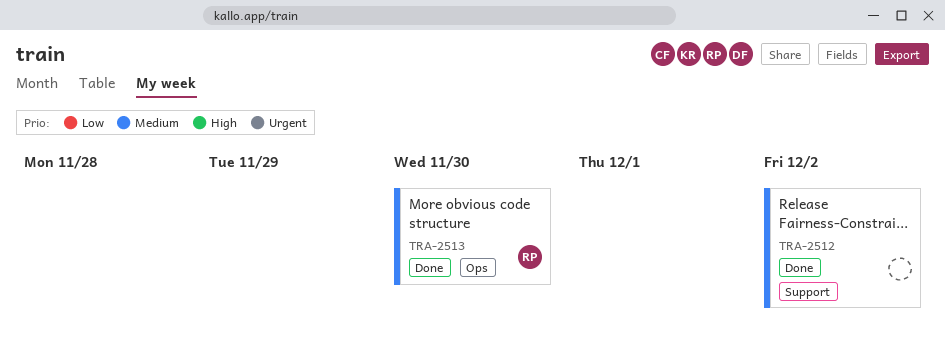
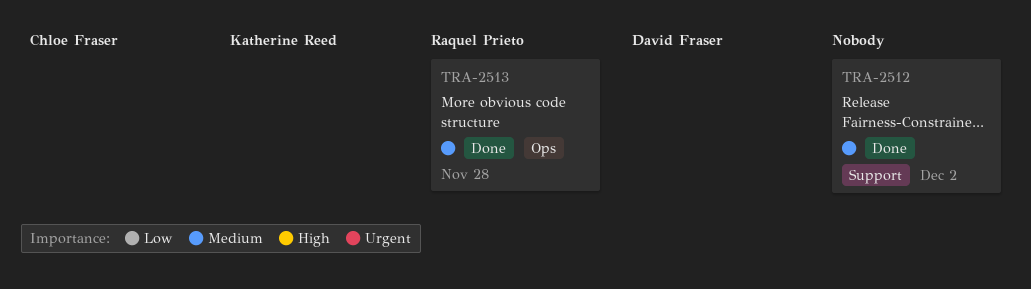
TRA-2513, due: Nov 30 -> Nov 28

